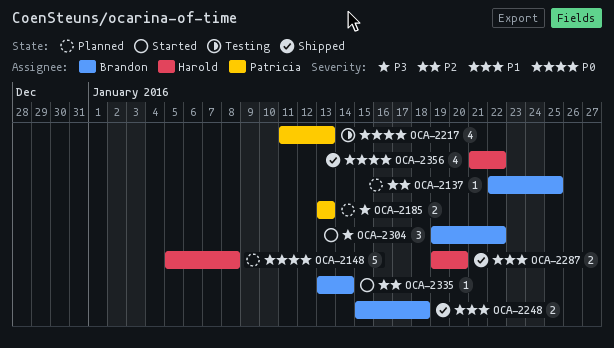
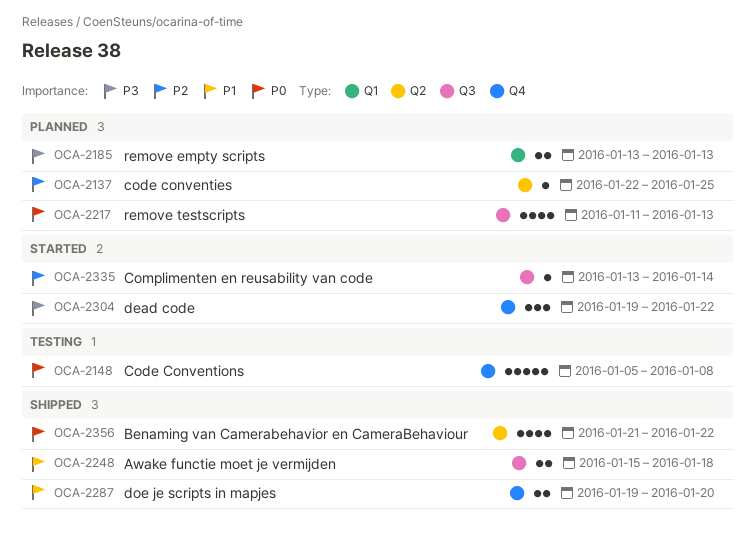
OCA-2148, status: Planned -> Testing
OCA-2217, status: Testing -> Planned

